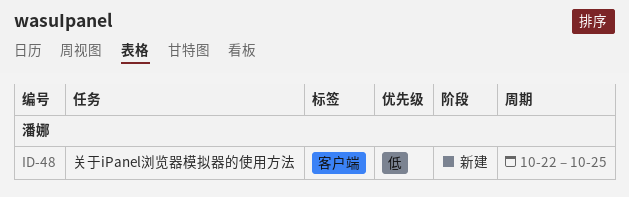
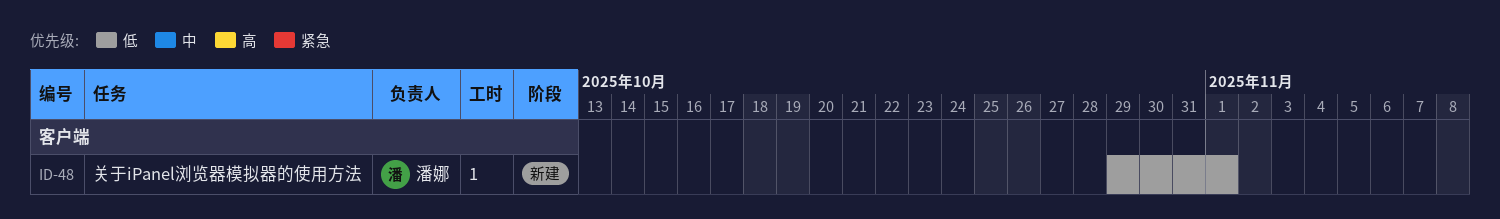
ID-48, start: Oct 22 -> Oct 29
ID-48, due: Oct 25 -> Nov 1

